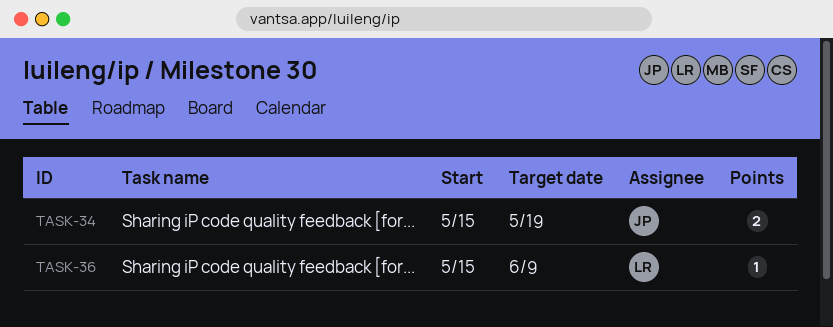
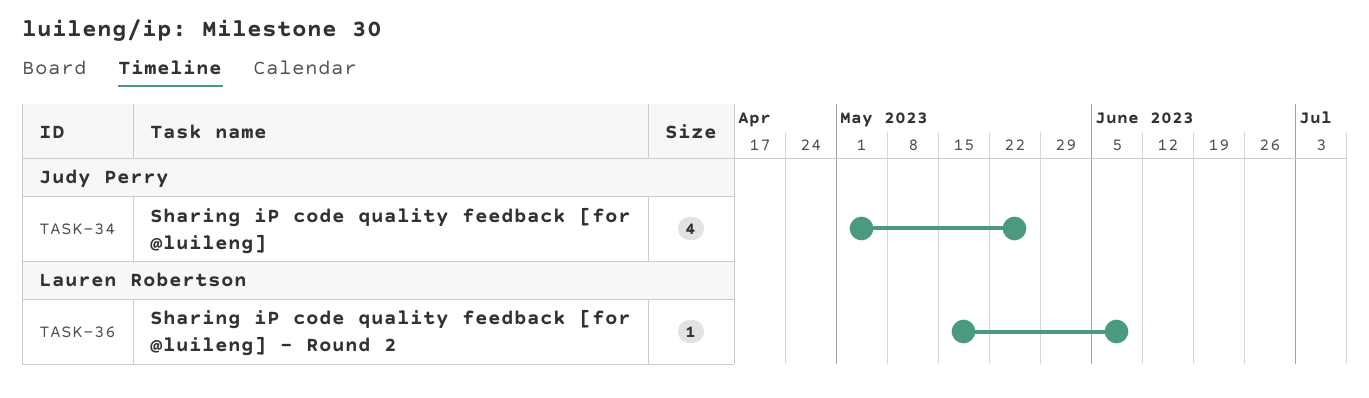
TASK-34, estimate: 2 -> 4
TASK-34, start: May 15 -> May 1
TASK-34, due: May 19 -> May 26

